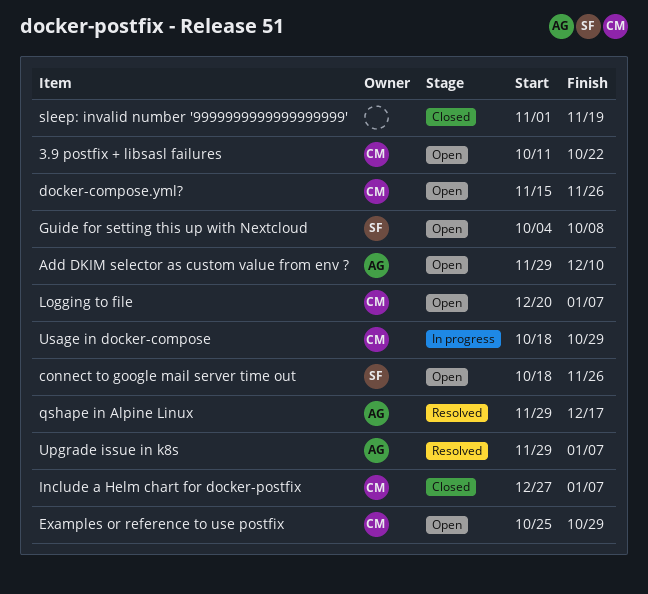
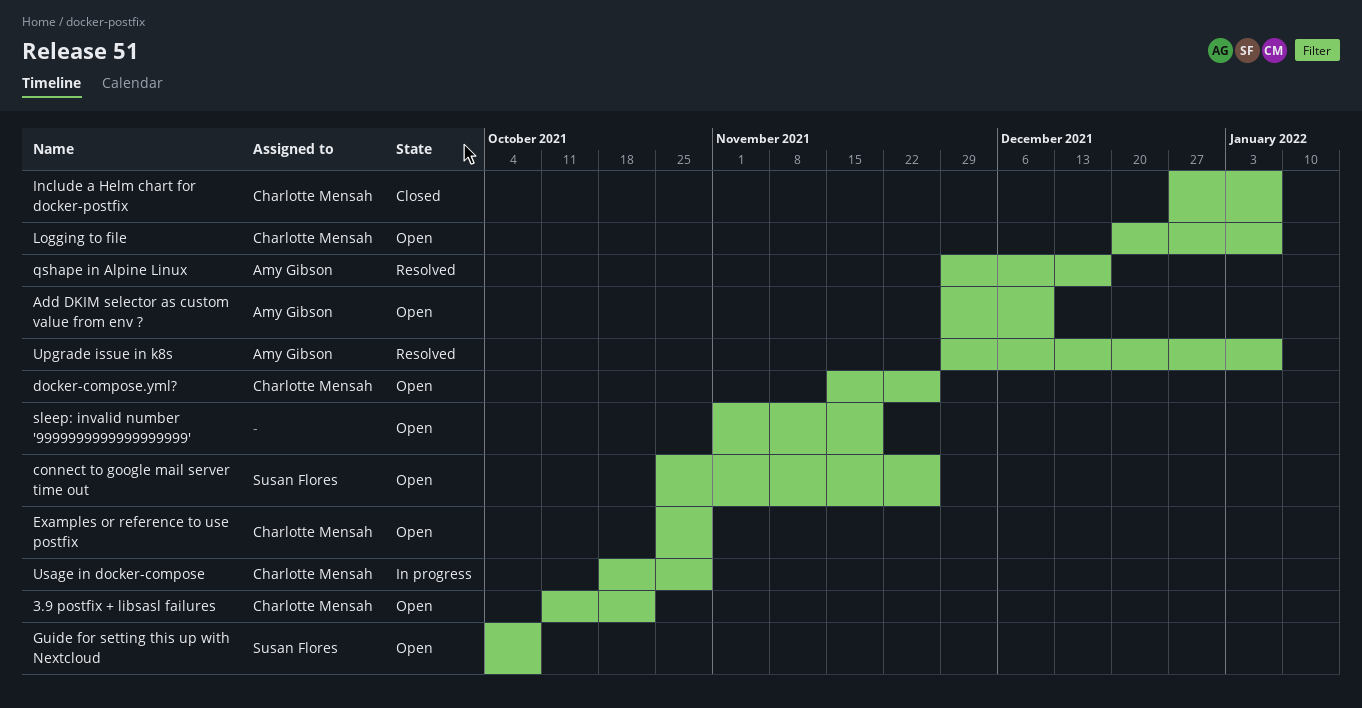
connect to google mail server time out, start: Oct 18 -> Oct 25
sleep: invalid number '9999999999999999999', status: Closed -> Open

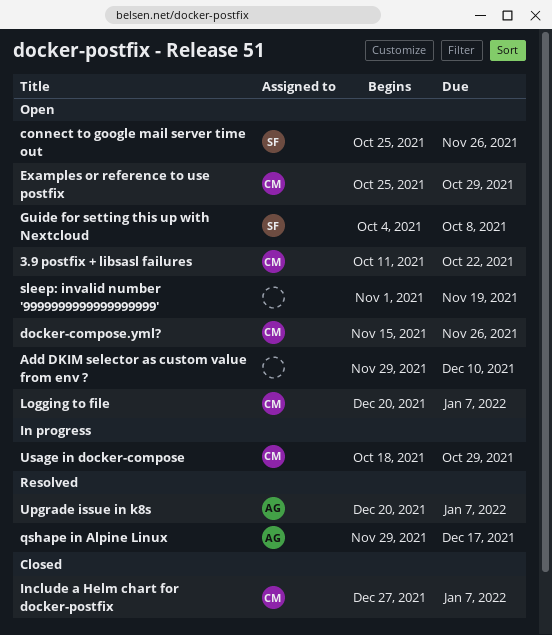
Add DKIM selector as custom value from env ?, owner: Amy Gibson -> none
Upgrade issue in k8s, start: Nov 29 -> Dec 20

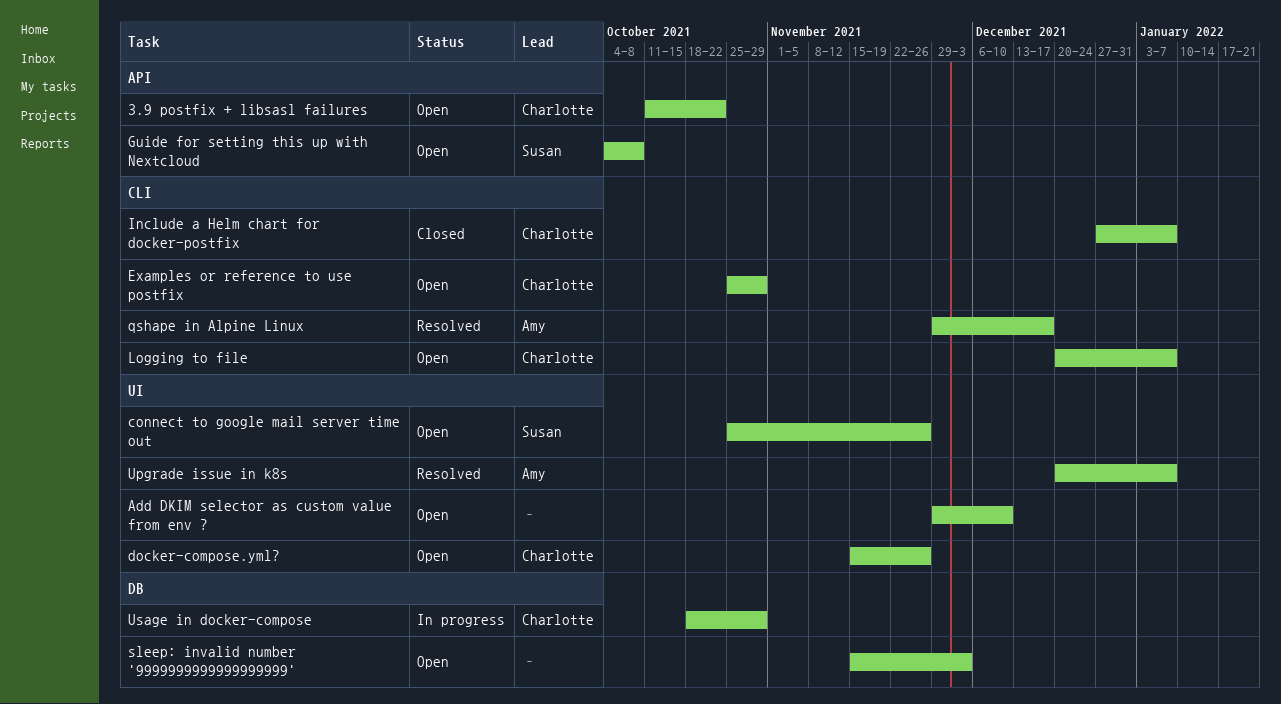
sleep: invalid number '9999999999999999999', start: Nov 1 -> Nov 15
sleep: invalid number '9999999999999999999', due: Nov 19 -> Dec 3

